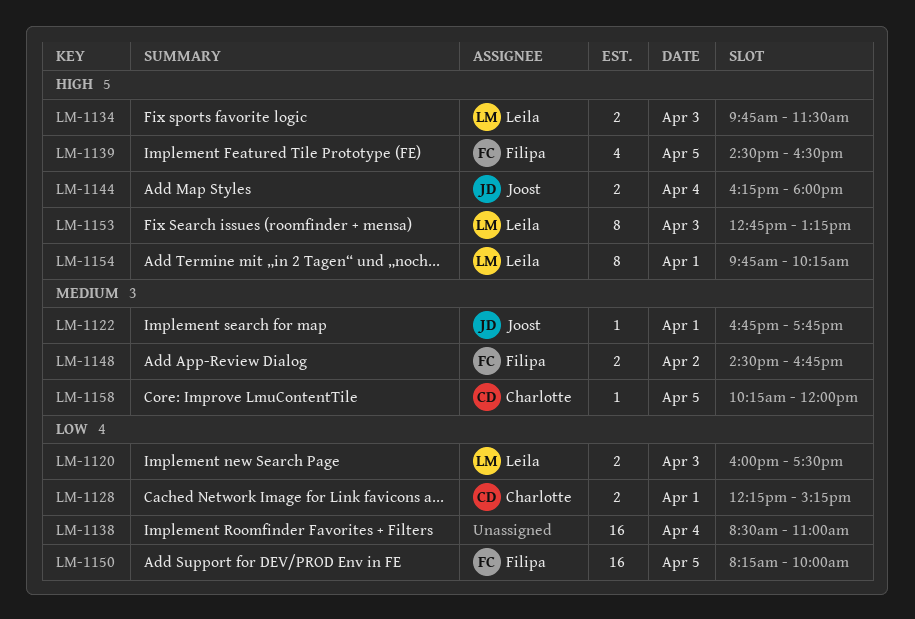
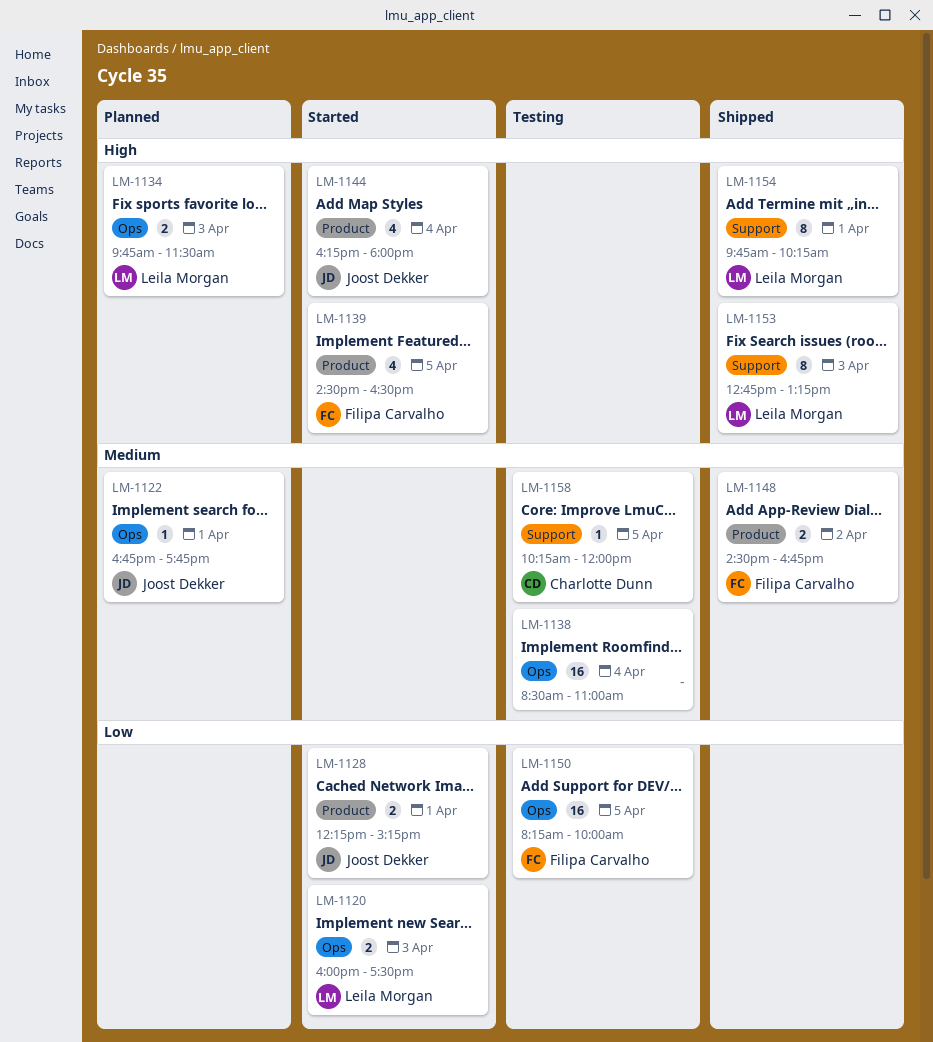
LM-1128, owner: Charlotte Dunn -> Joost Dekker
LM-1138, priority: Low -> Medium
LM-1144, estimate: 2 -> 4

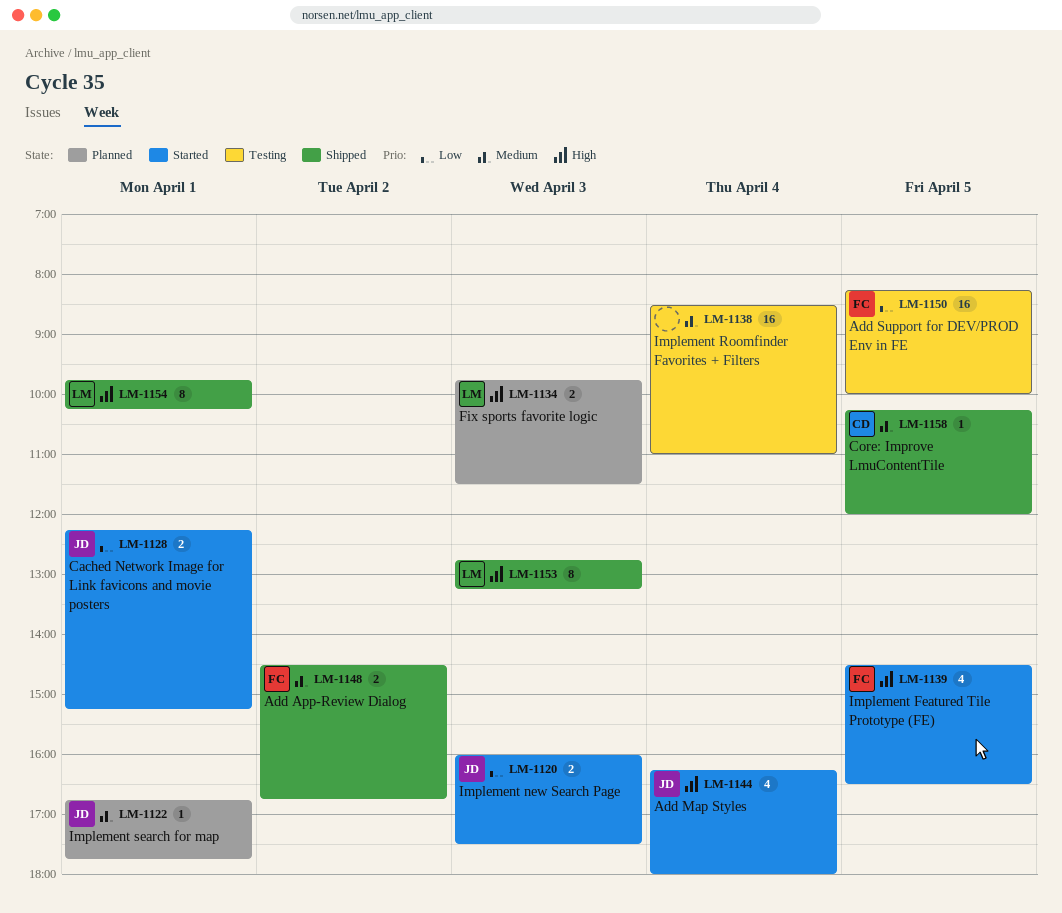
LM-1120, owner: Leila Morgan -> Joost Dekker
LM-1158, status: Testing -> Shipped

